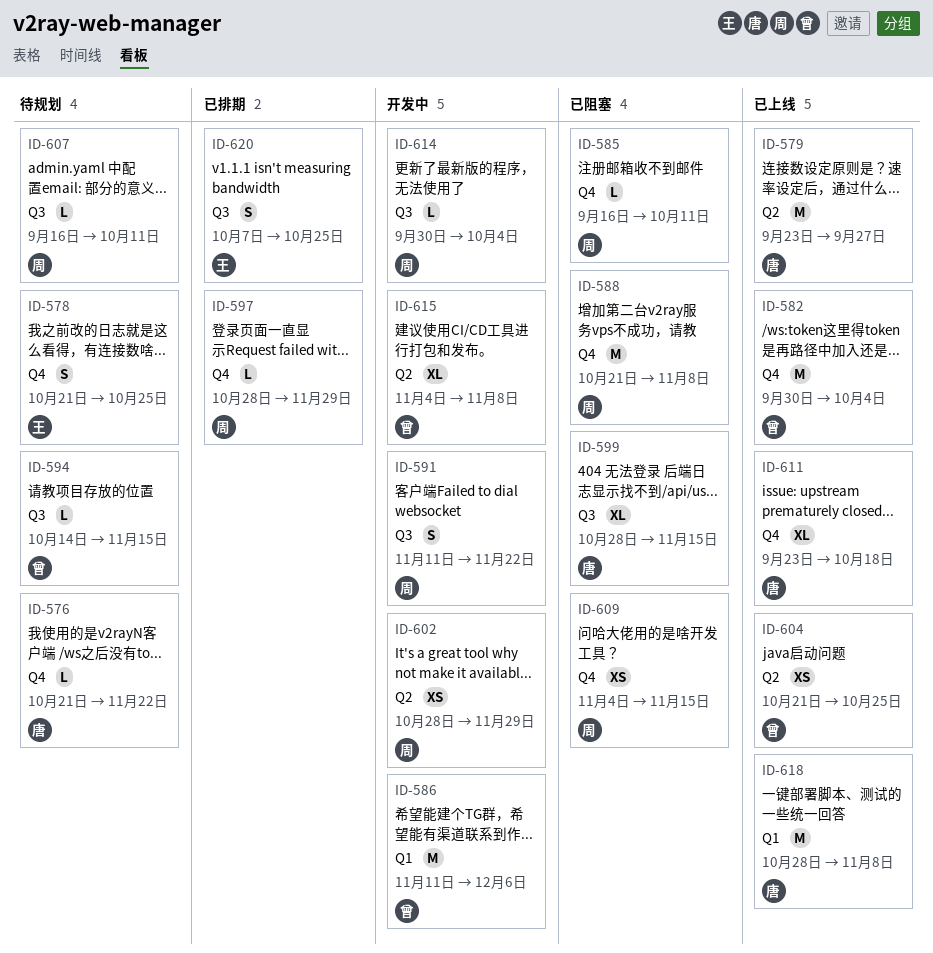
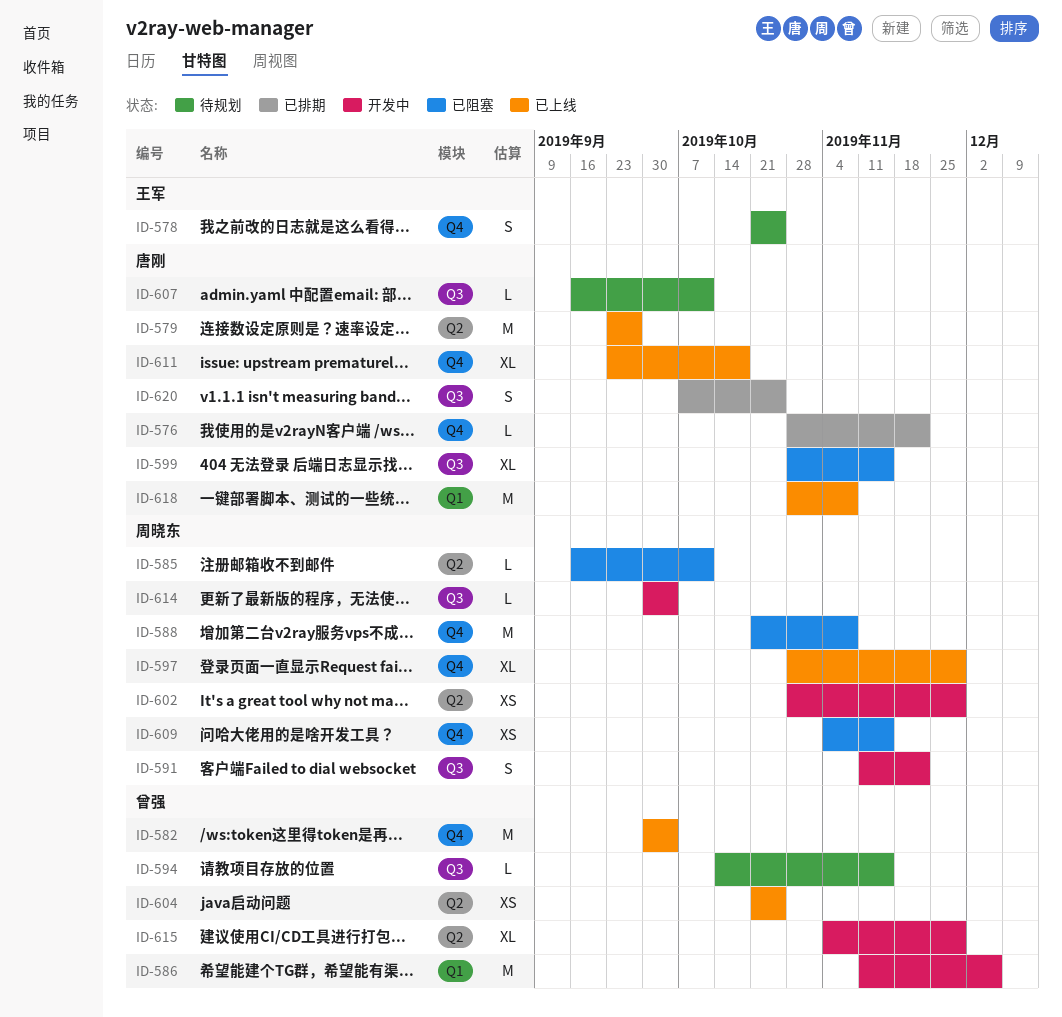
ID-576, status: 待规划 -> 已排期
ID-576, start: Oct 21 -> Oct 28
ID-585, label: Q4 -> Q2
ID-597, status: 已排期 -> 已上线
ID-597, estimate: L -> XL
ID-607, owner: 周晓东 -> 唐刚
ID-615, due: Nov 8 -> Nov 29
ID-620, owner: 王军 -> 唐刚

